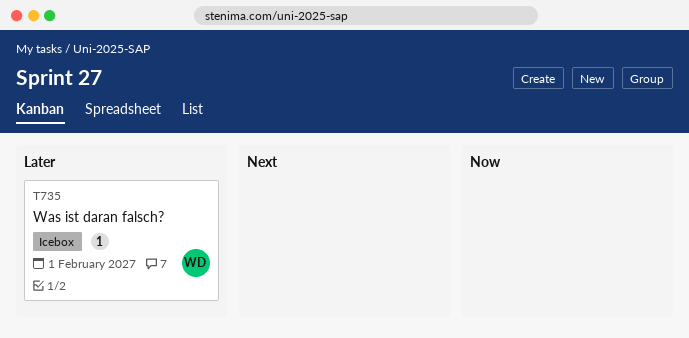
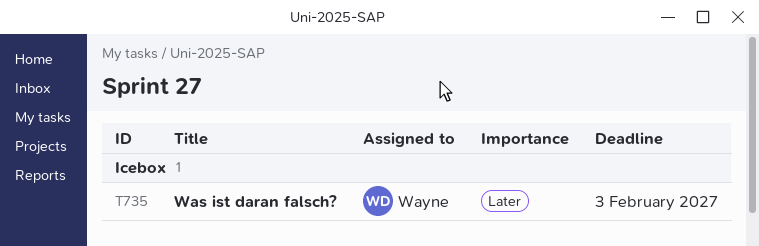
T735, due: Feb 1 -> Feb 3

